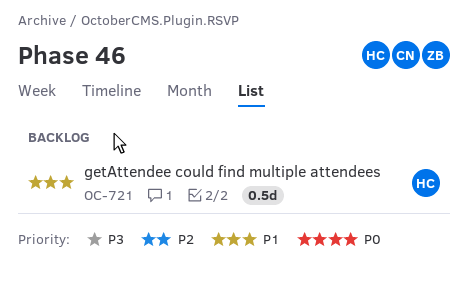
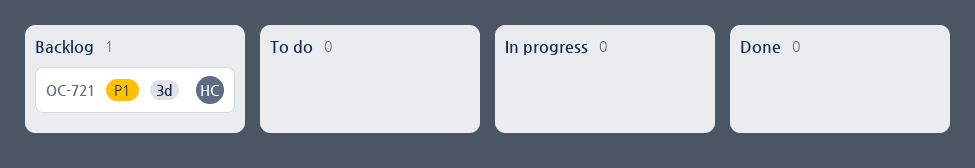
OC-721, estimate: 0.5d -> 3d

